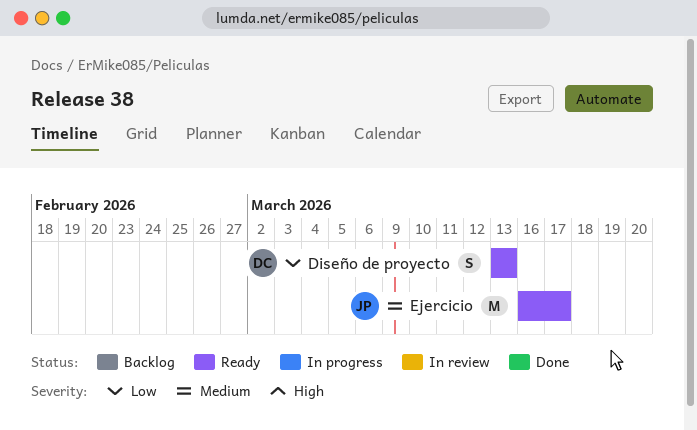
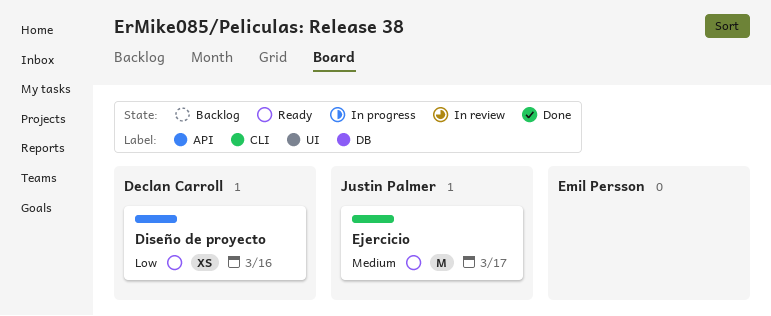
Diseño de proyecto, estimate: S -> XS
Diseño de proyecto, due: Mar 13 -> Mar 16

